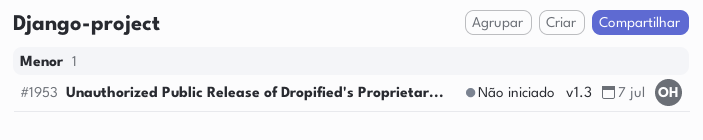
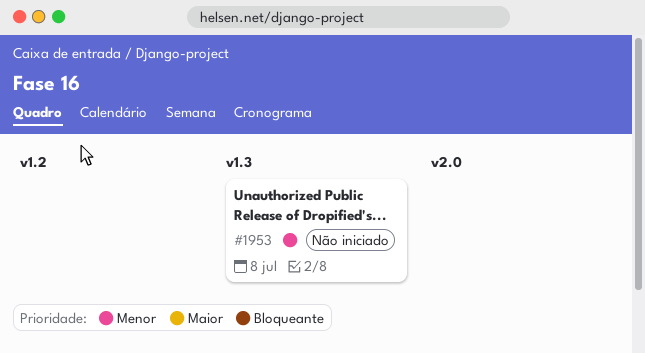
#1953, due: Jul 7 -> Jul 8

